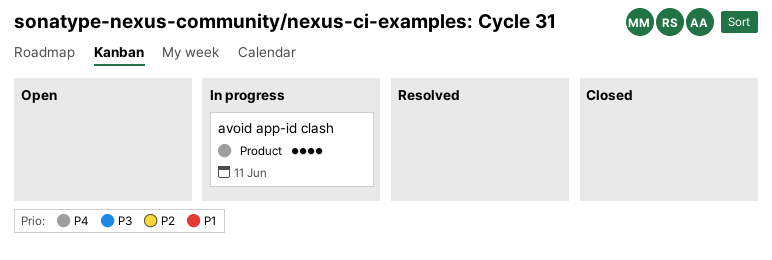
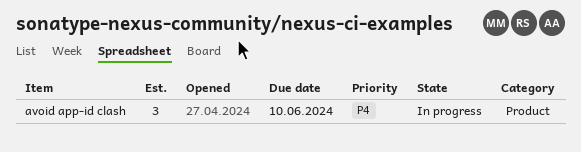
avoid app-id clash, estimate: 4 -> 3
avoid app-id clash, due: Jun 11 -> Jun 10

